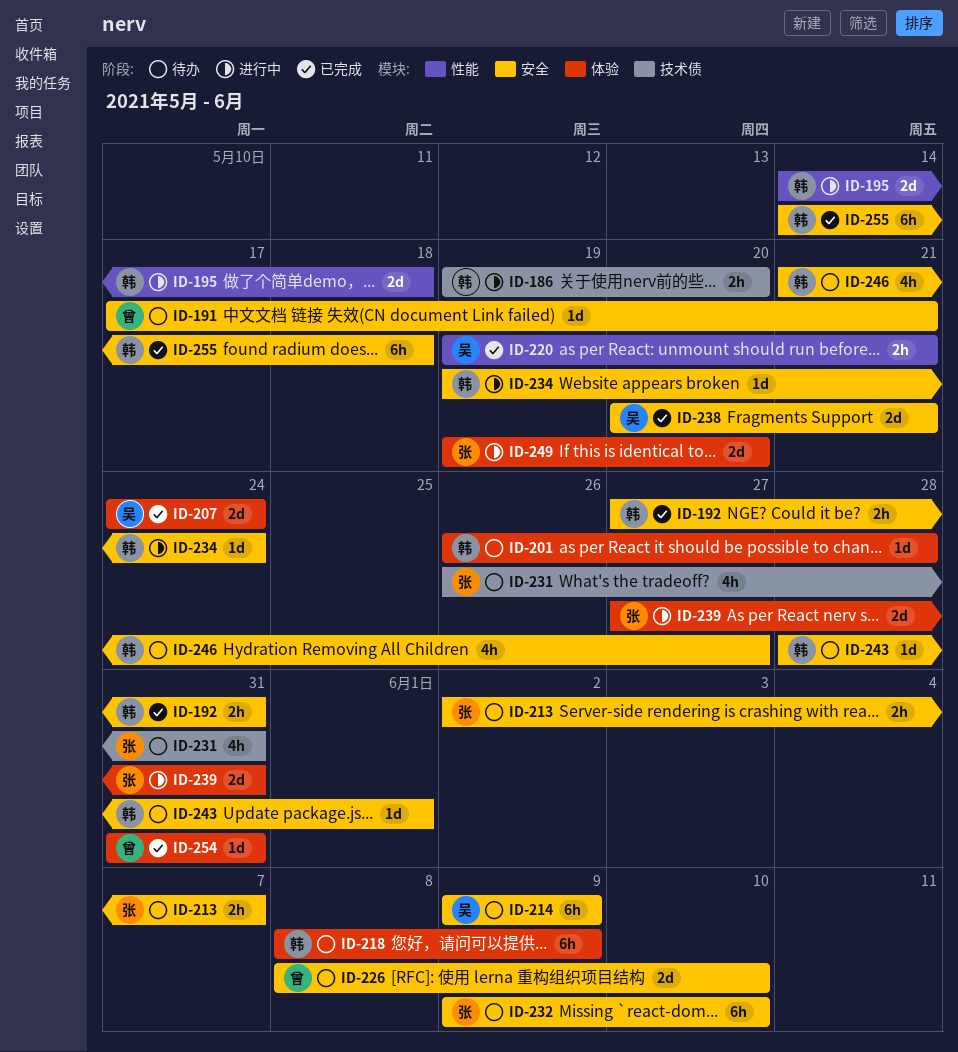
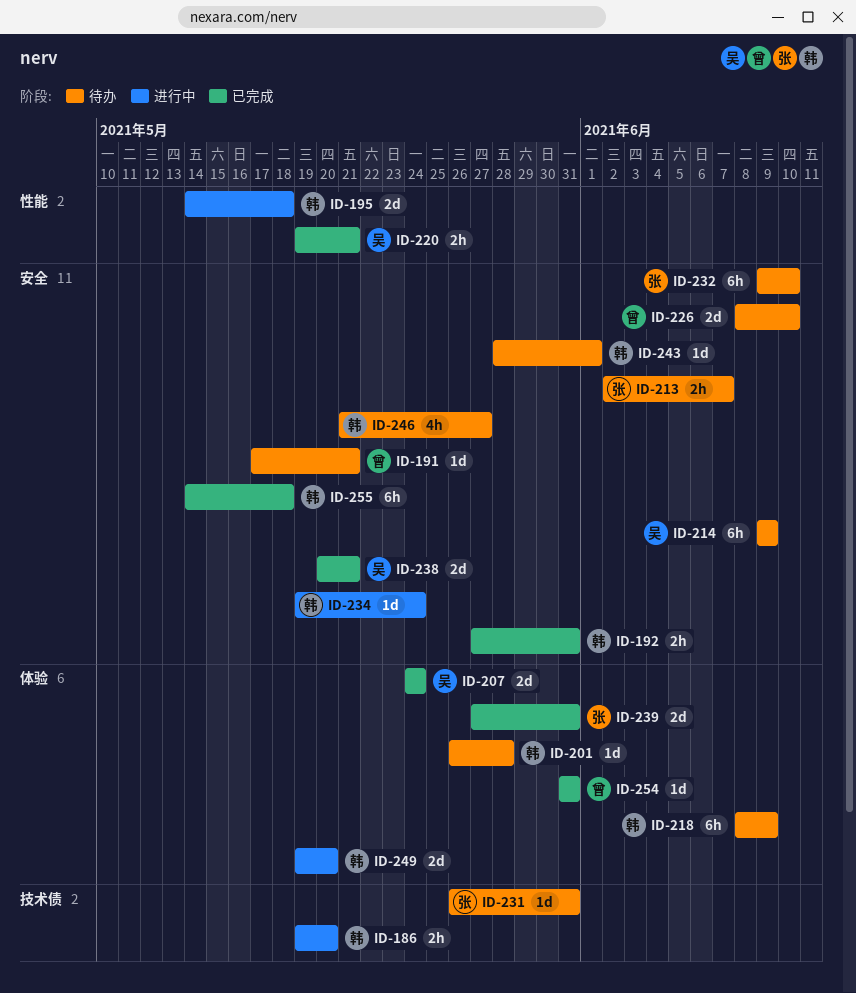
ID-231, estimate: 4h -> 1d
ID-239, status: 进行中 -> 已完成
ID-249, owner: 张 -> 韩

